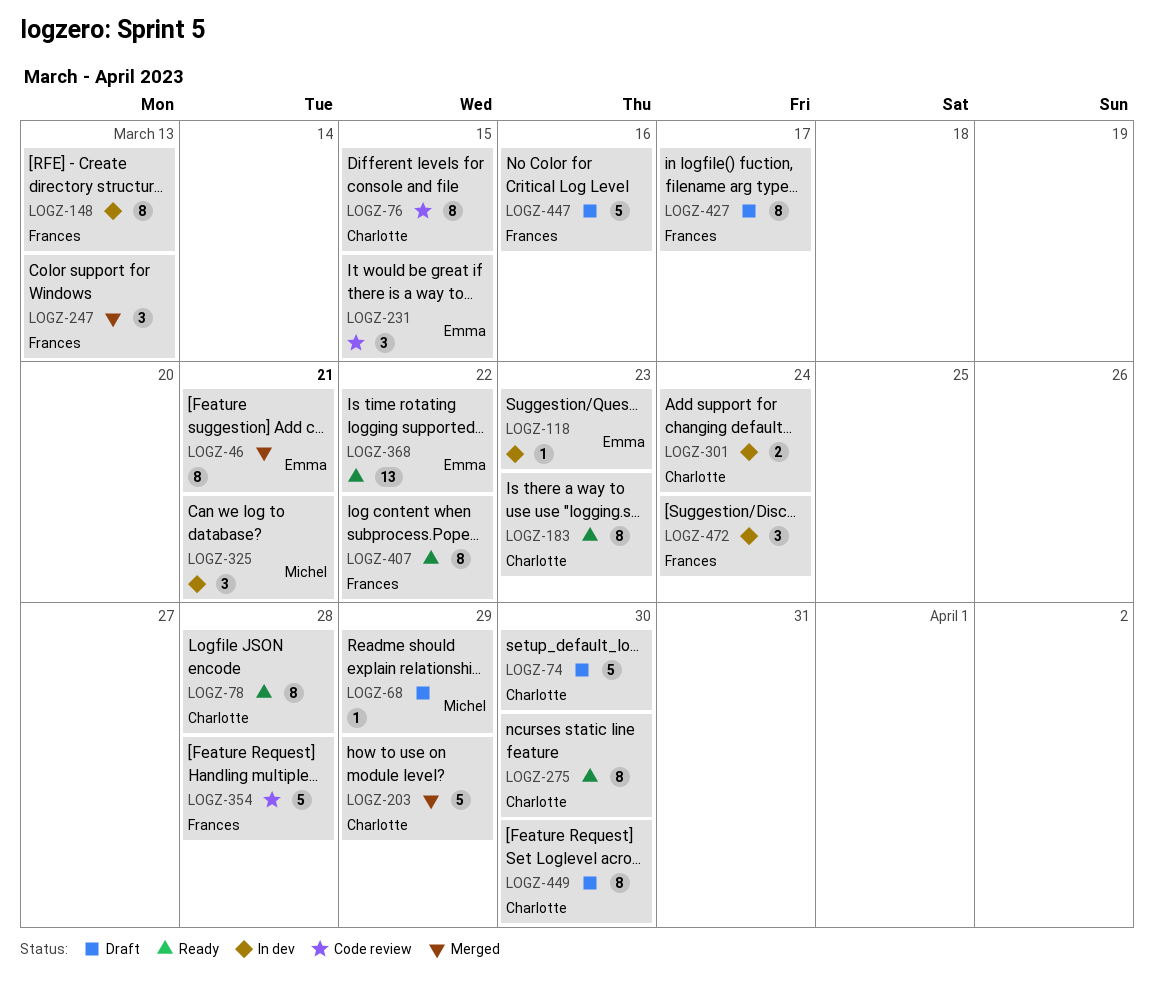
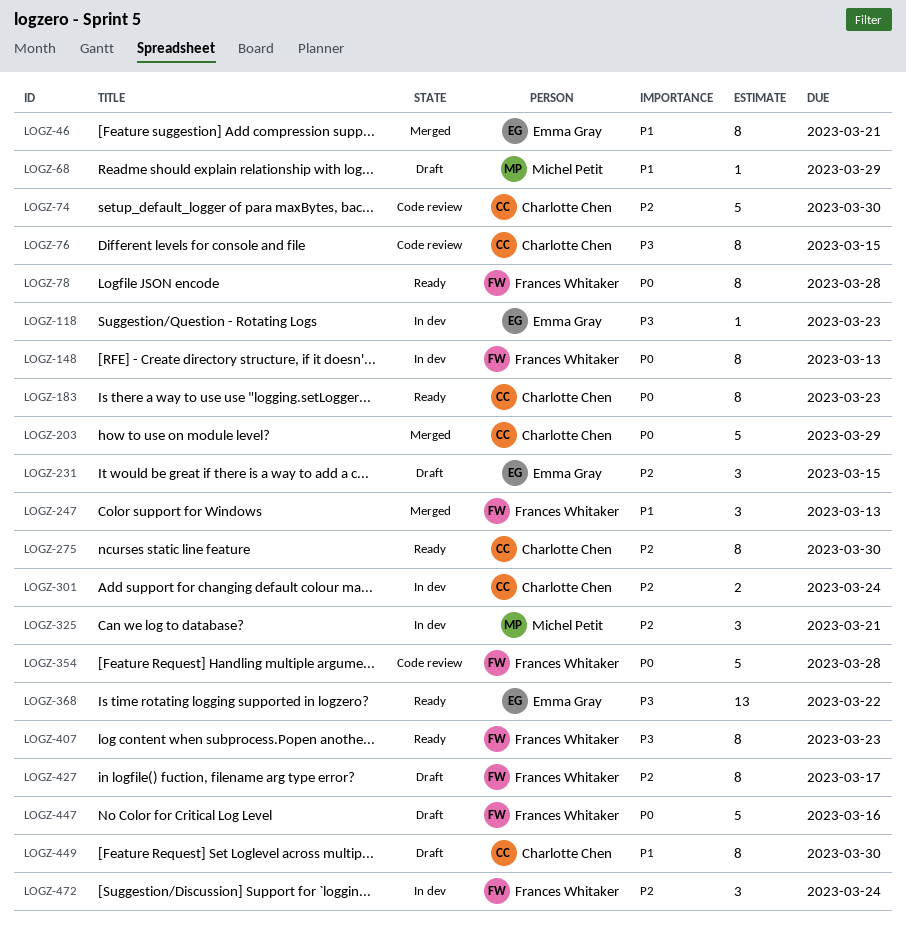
LOGZ-74, status: Draft -> Code review
LOGZ-78, owner: Charlotte Chen -> Frances Whitaker
LOGZ-231, status: Code review -> Draft
LOGZ-407, due: Mar 22 -> Mar 23

